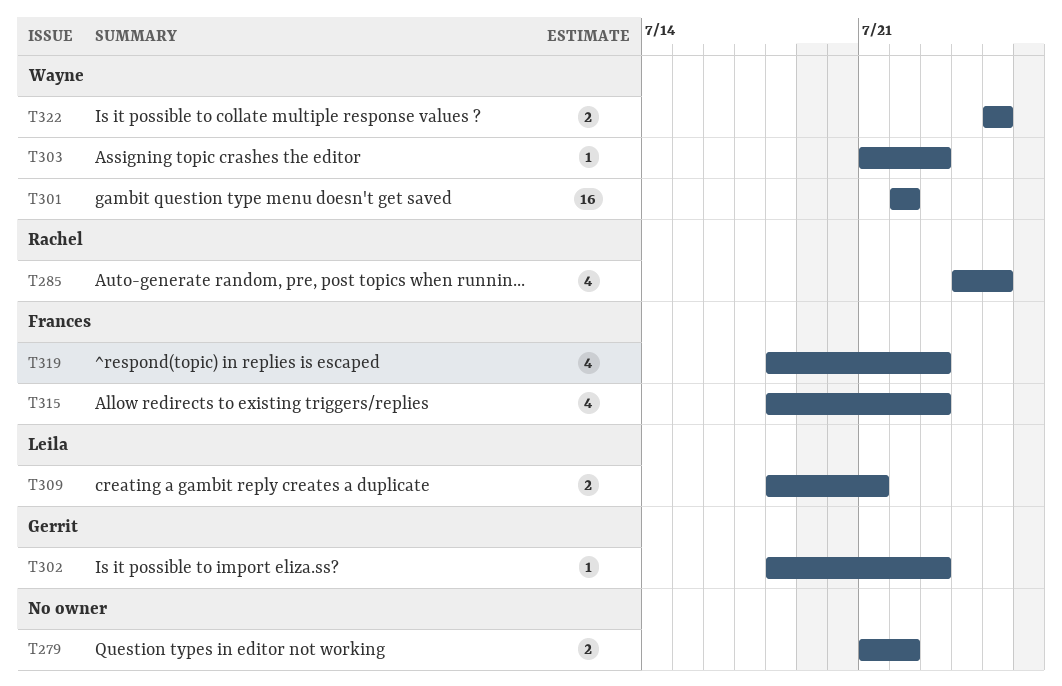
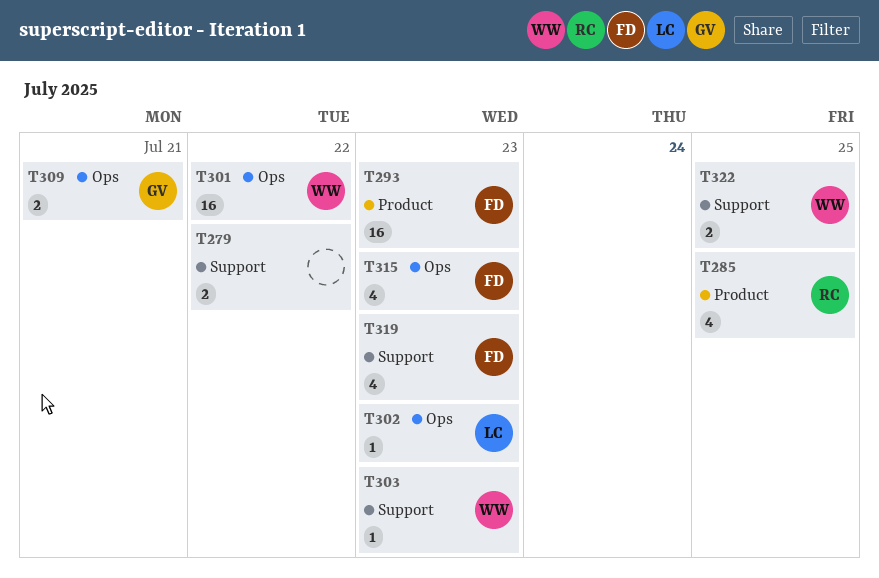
T293: none -> present
T302, owner: Gerrit -> Leila
T309, owner: Leila -> Gerrit

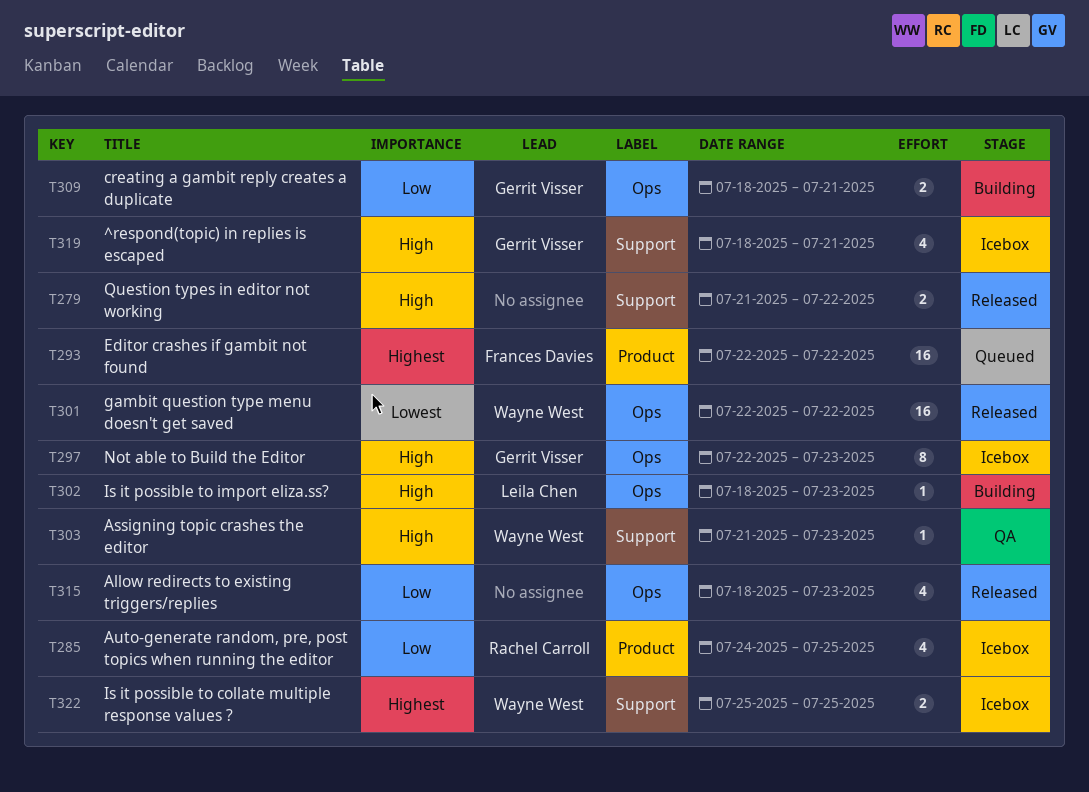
T293, due: Jul 23 -> Jul 22
T297: none -> present
T315, owner: Frances Davies -> none
T319, owner: Frances Davies -> Gerrit Visser
T319, due: Jul 23 -> Jul 21

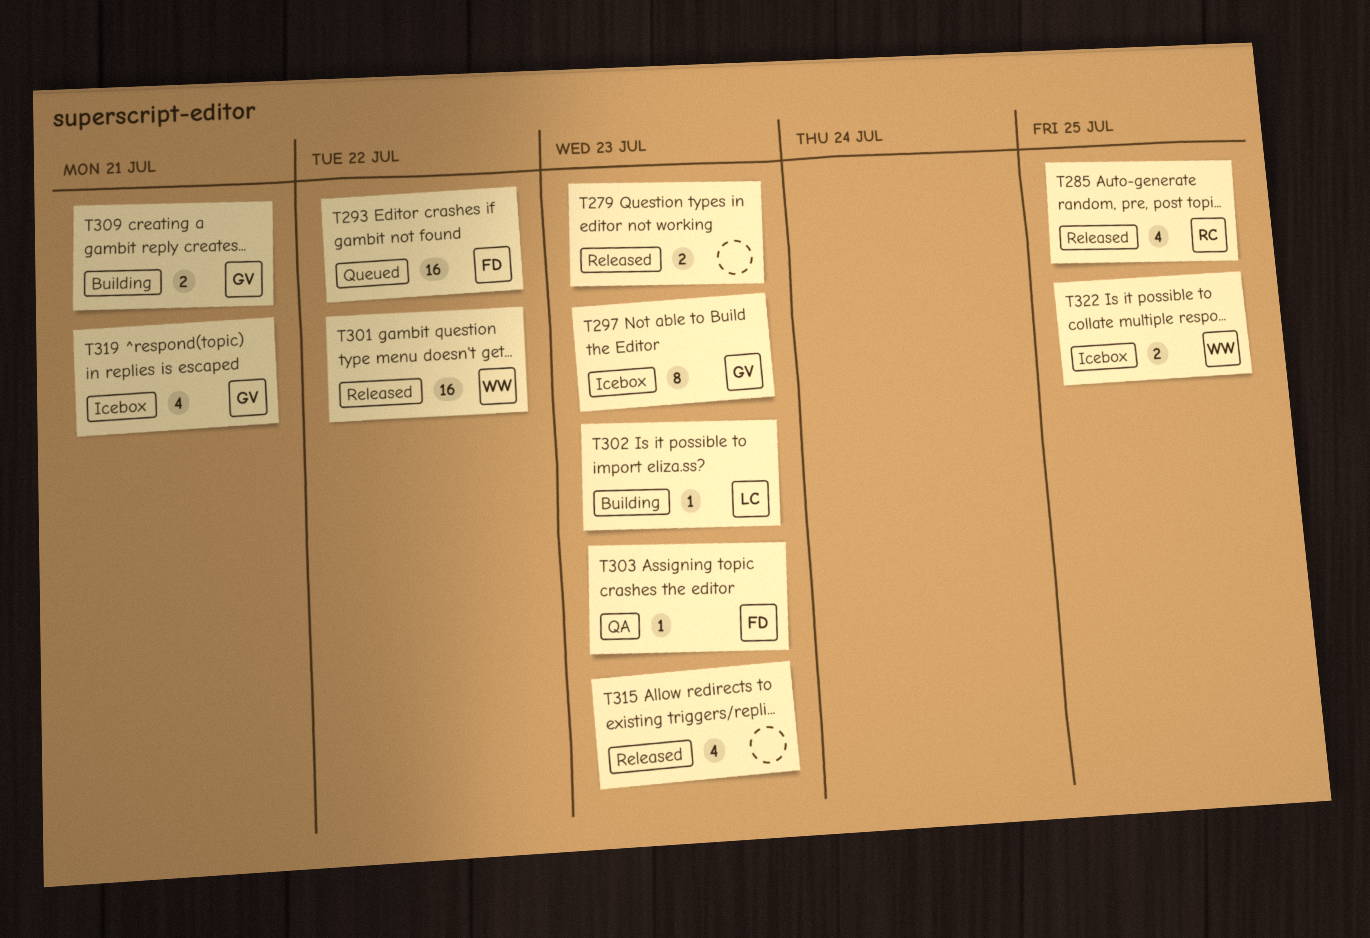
T279, due: Jul 22 -> Jul 23
T285, status: Icebox -> Released
T303, owner: Wayne West -> Frances Davies

